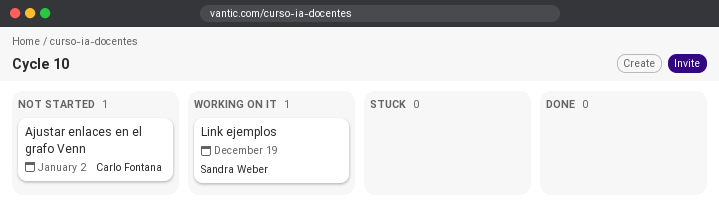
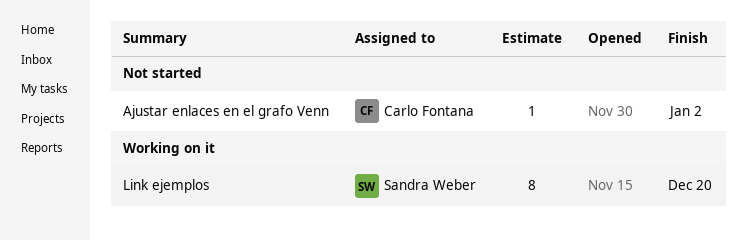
Link ejemplos, due: Dec 19 -> Dec 20

